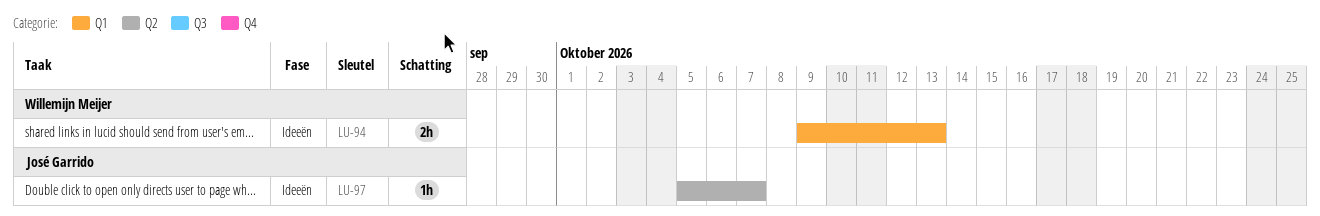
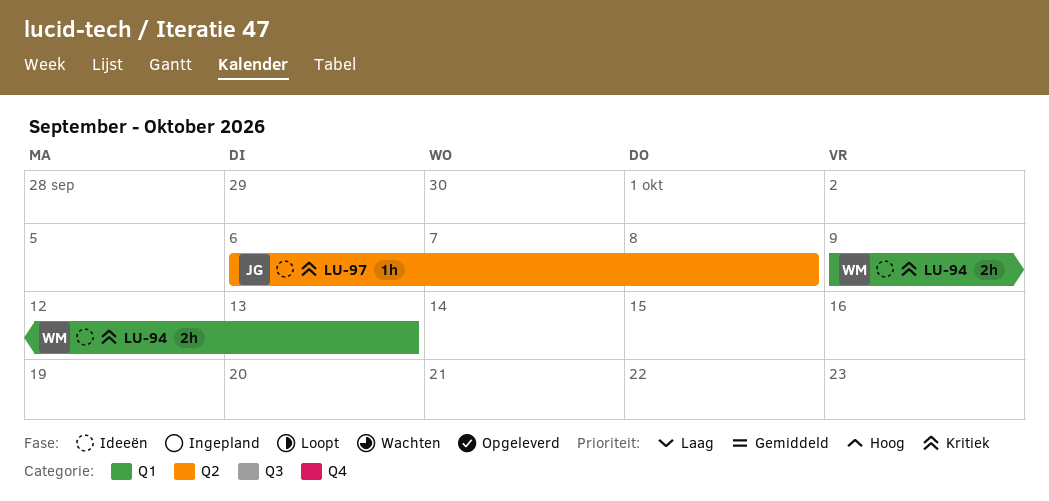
LU-97, start: Oct 5 -> Oct 6
LU-97, due: Oct 7 -> Oct 8

